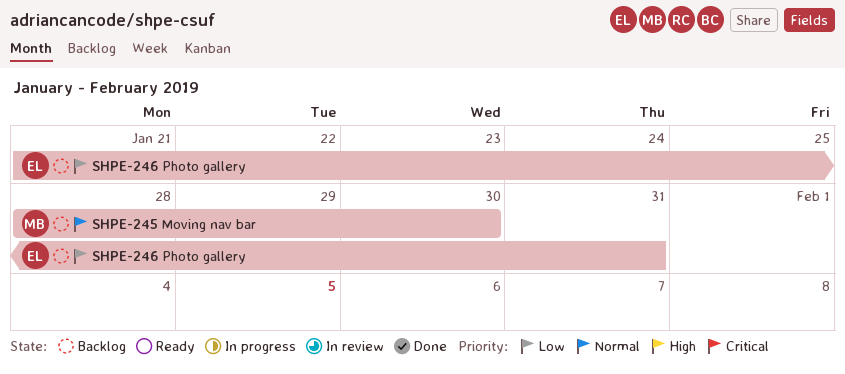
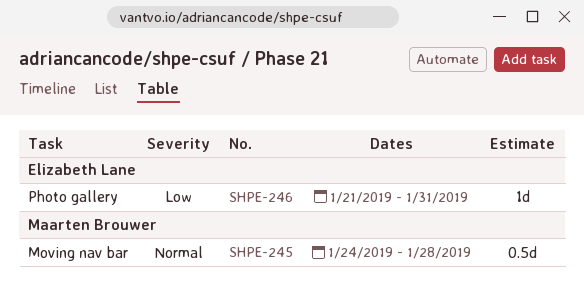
SHPE-245, start: Jan 28 -> Jan 24
SHPE-245, due: Jan 30 -> Jan 28

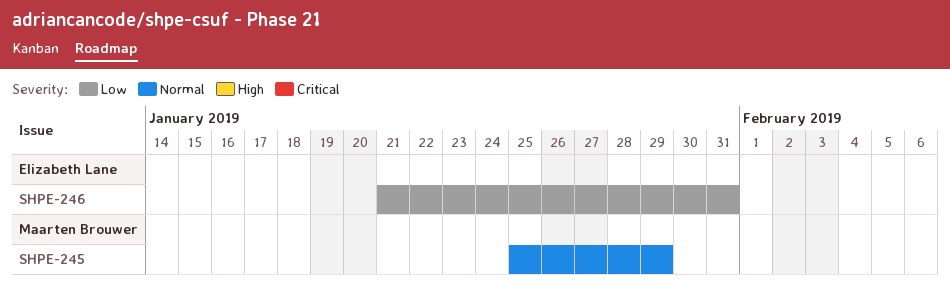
SHPE-245, start: Jan 24 -> Jan 25
SHPE-245, due: Jan 28 -> Jan 29

